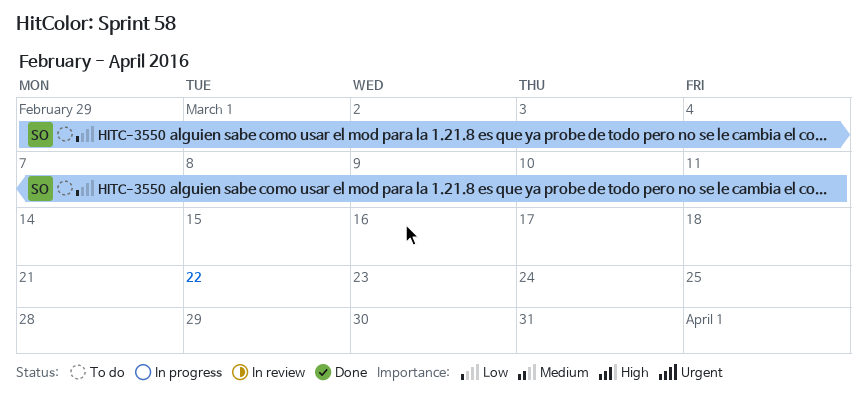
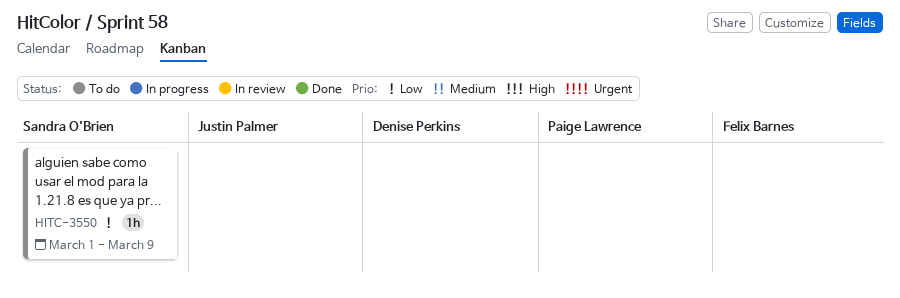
HITC-3550, start: Feb 29 -> Mar 1
HITC-3550, due: Mar 11 -> Mar 9

